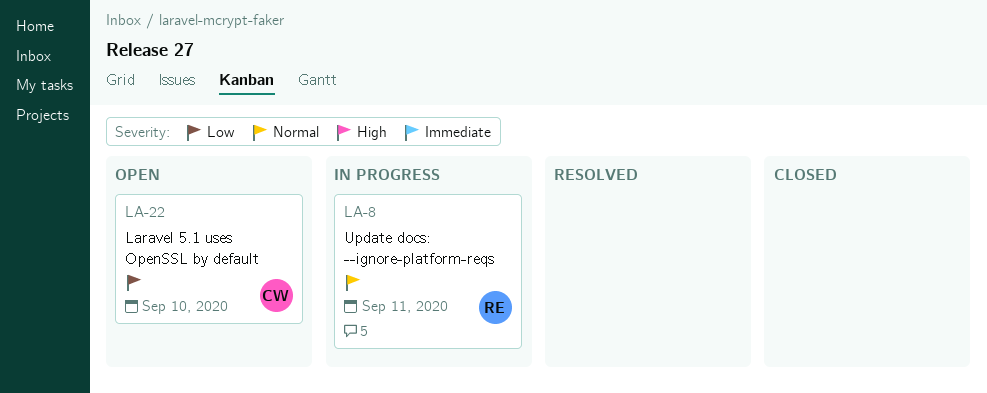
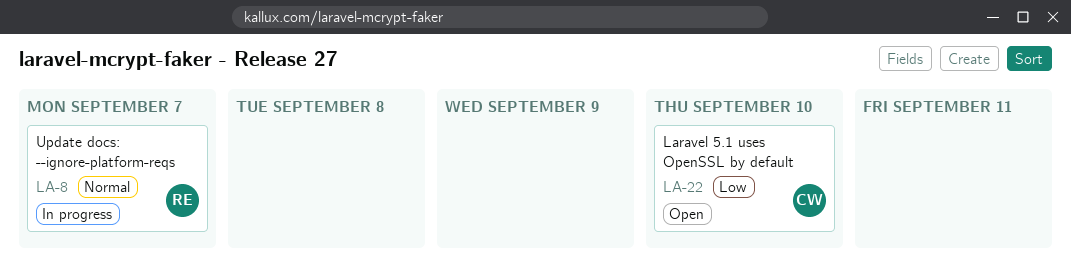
LA-8, due: Sep 11 -> Sep 7

